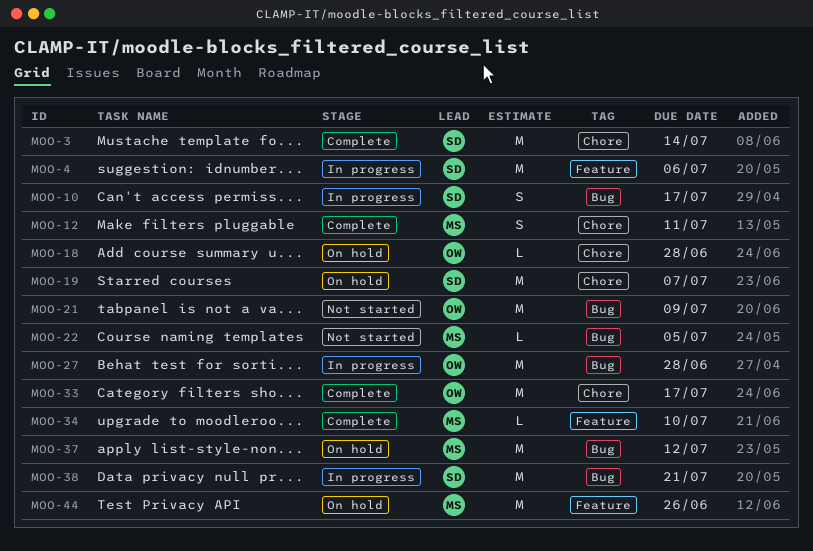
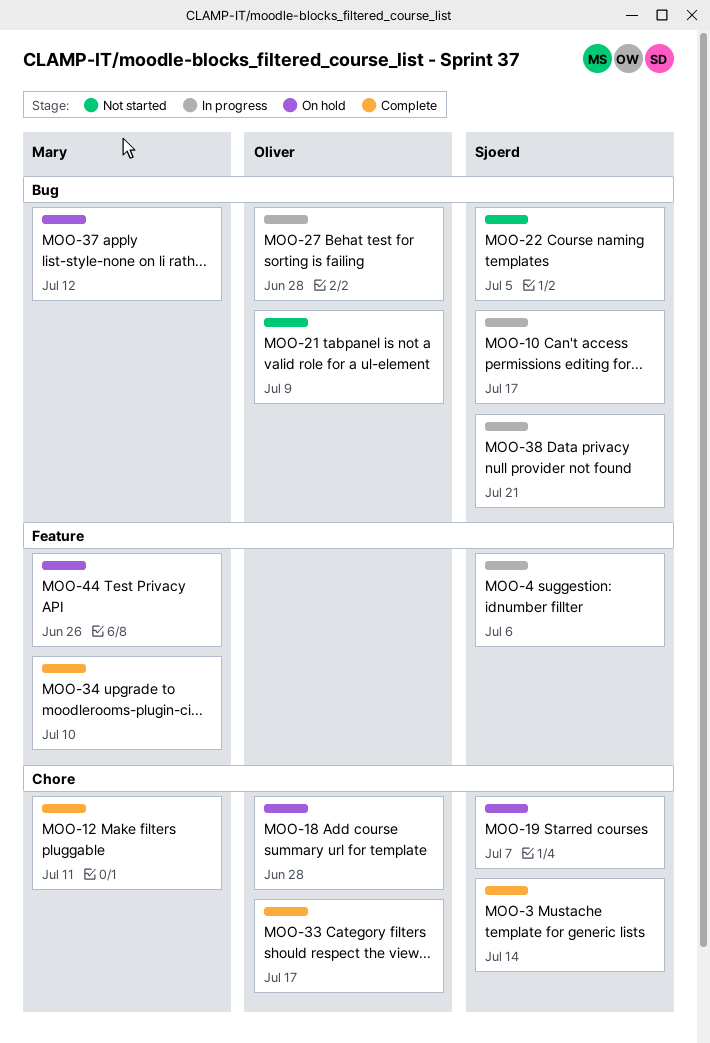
MOO-22, owner: Mary -> Sjoerd

